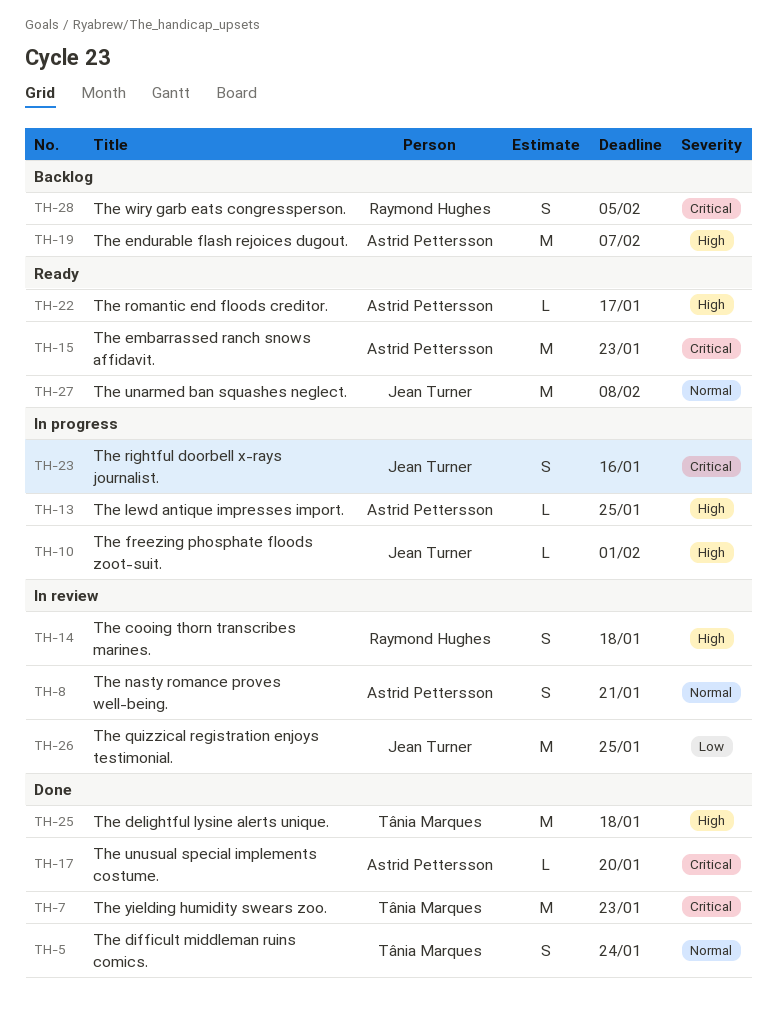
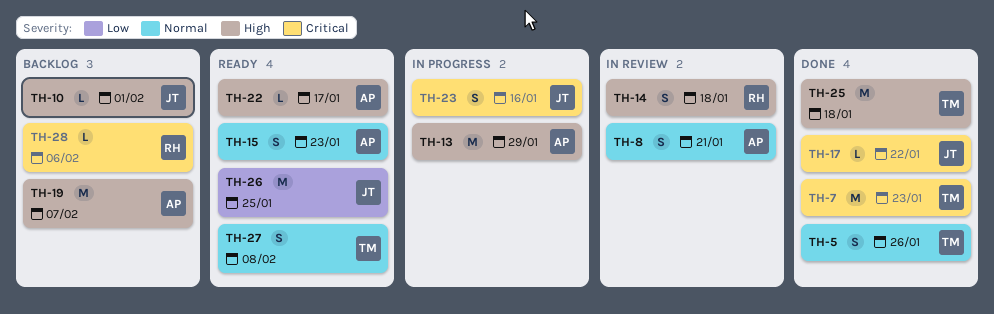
TH-5, due: Jan 24 -> Jan 26
TH-10, status: In progress -> Backlog
TH-13, estimate: L -> M
TH-13, due: Jan 25 -> Jan 29
TH-15, priority: Critical -> Normal
TH-15, estimate: M -> S
TH-17, owner: Astrid Pettersson -> Jean Turner
TH-17, due: Jan 20 -> Jan 22
TH-26, status: In review -> Ready
TH-27, owner: Jean Turner -> Tânia Marques
TH-27, estimate: M -> S
TH-28, estimate: S -> L
TH-28, due: Feb 5 -> Feb 6

